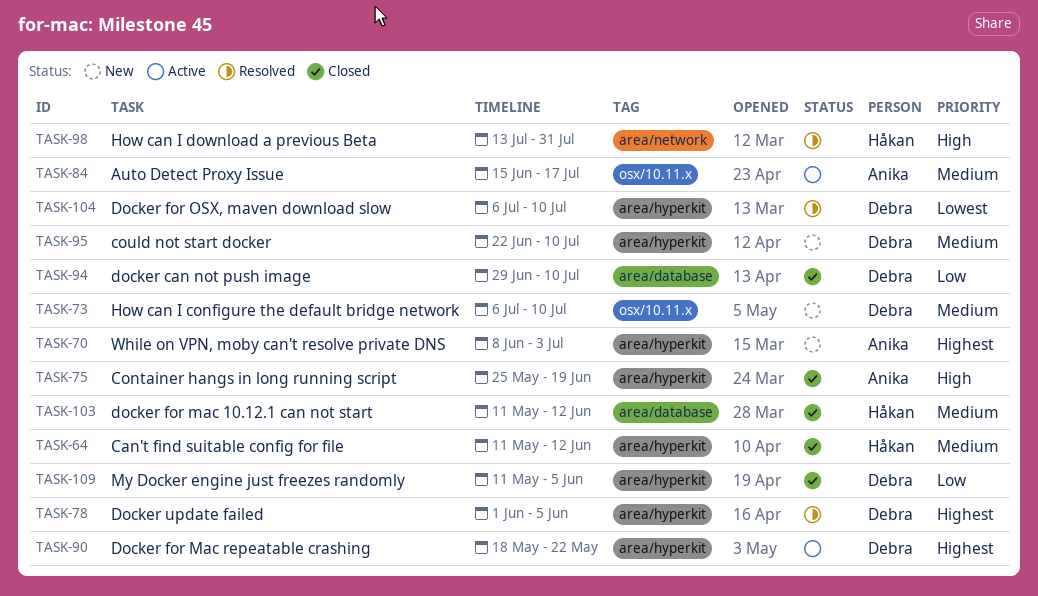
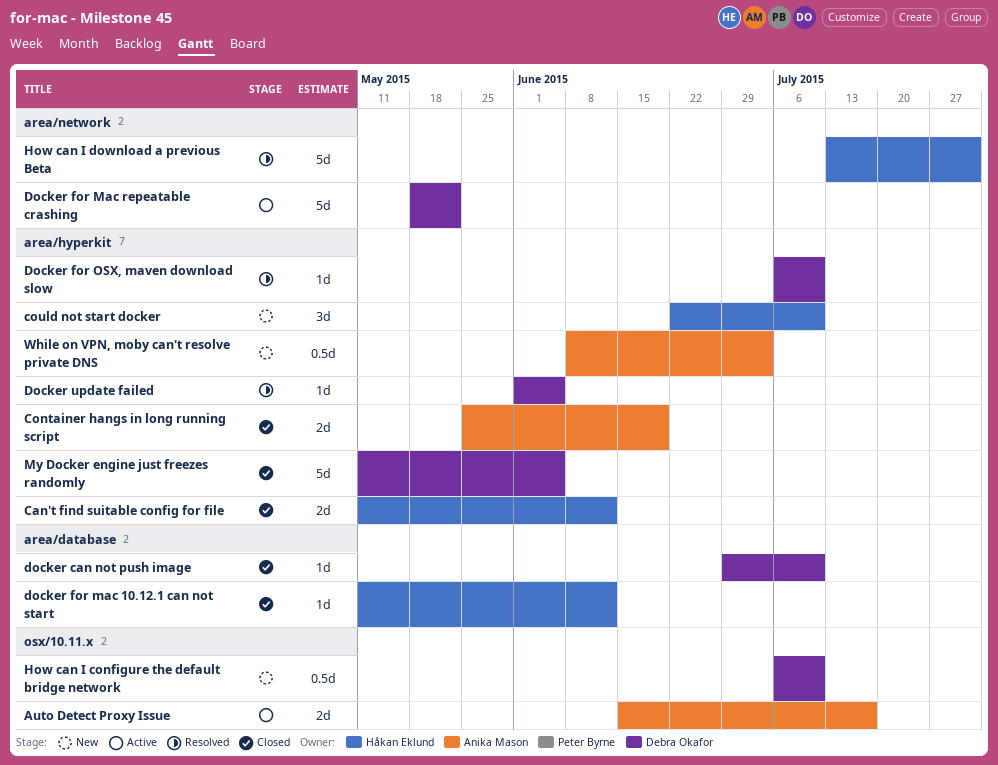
could not start docker, owner: Debra Okafor -> Håkan Eklund
Docker for Mac repeatable crashing, label: area/hyperkit -> area/network

